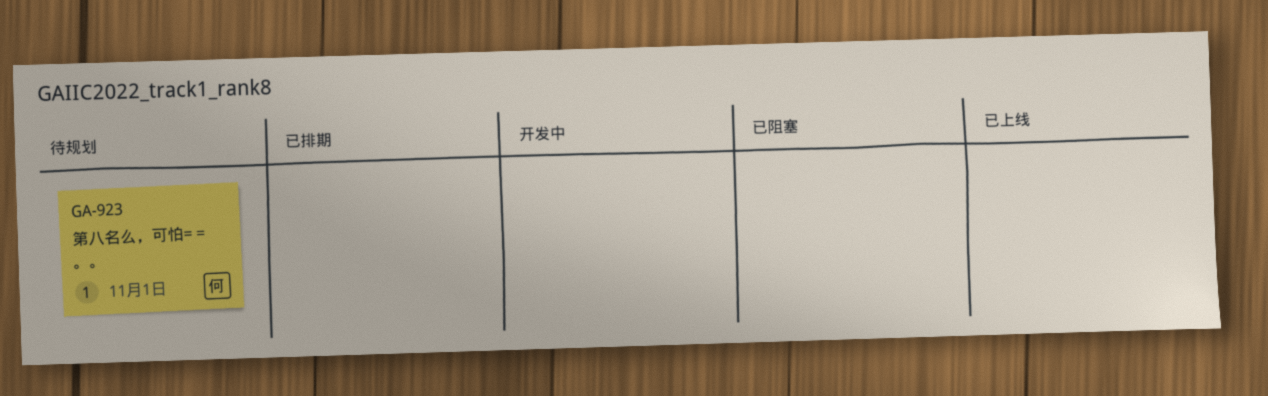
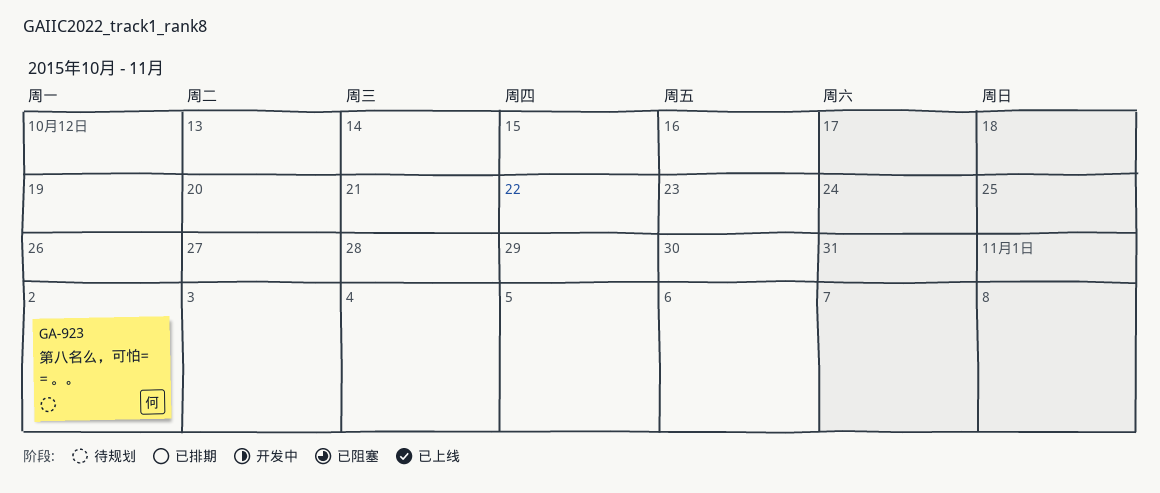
GA-923, due: Nov 1 -> Nov 2

